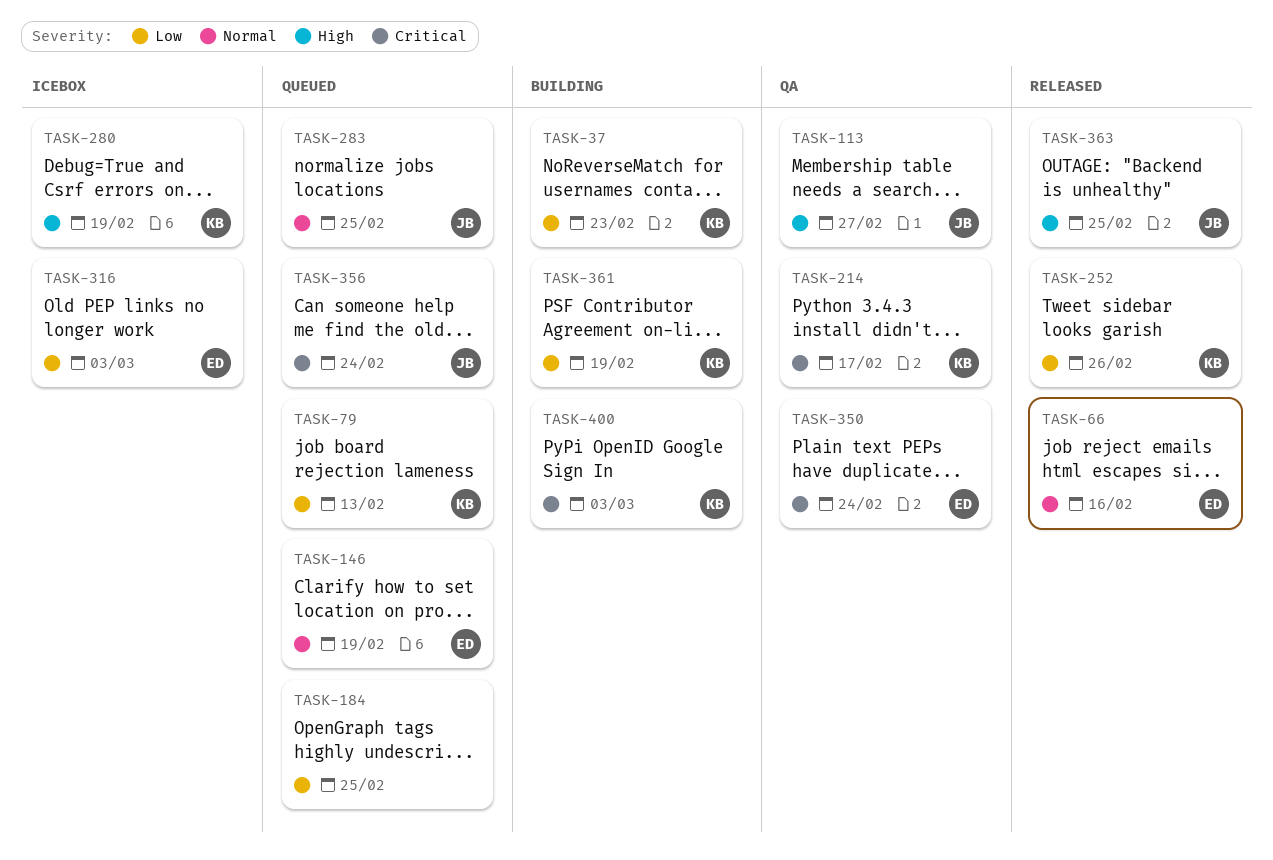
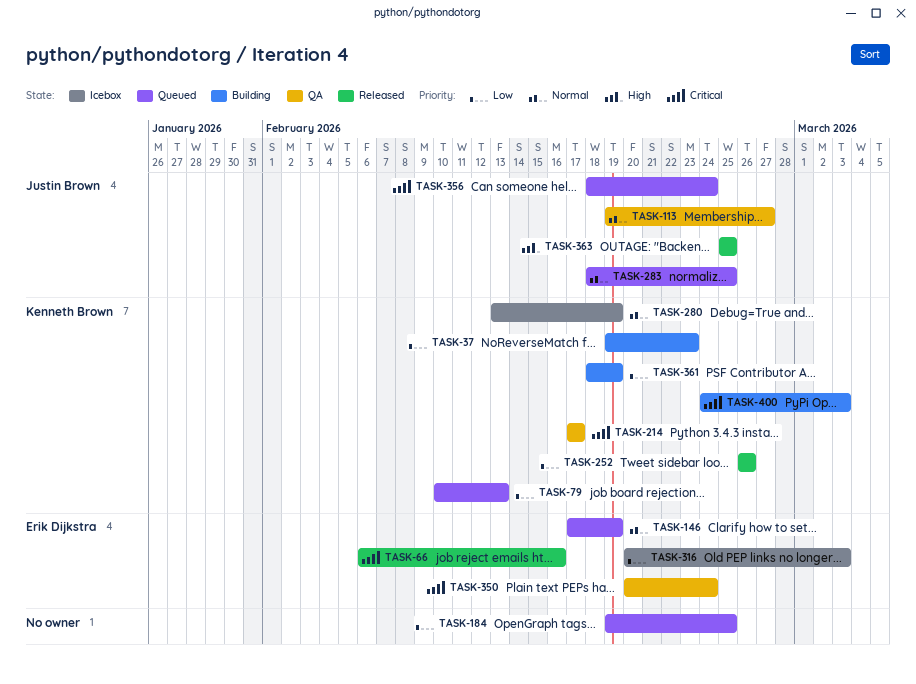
TASK-66, priority: Normal -> Critical
TASK-113, priority: High -> Normal
TASK-280, priority: High -> Normal

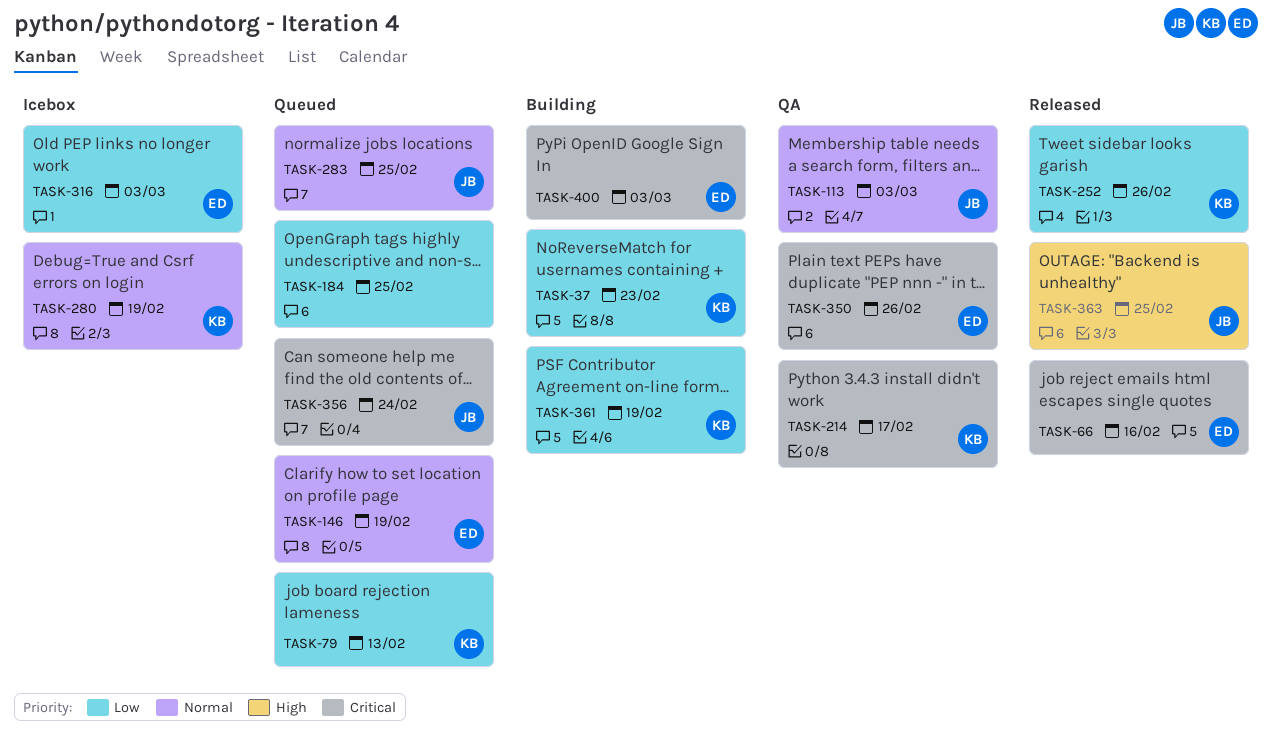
TASK-113, due: Feb 27 -> Mar 3
TASK-350, due: Feb 24 -> Feb 26
TASK-400, owner: Kenneth Brown -> Erik Dijkstra

